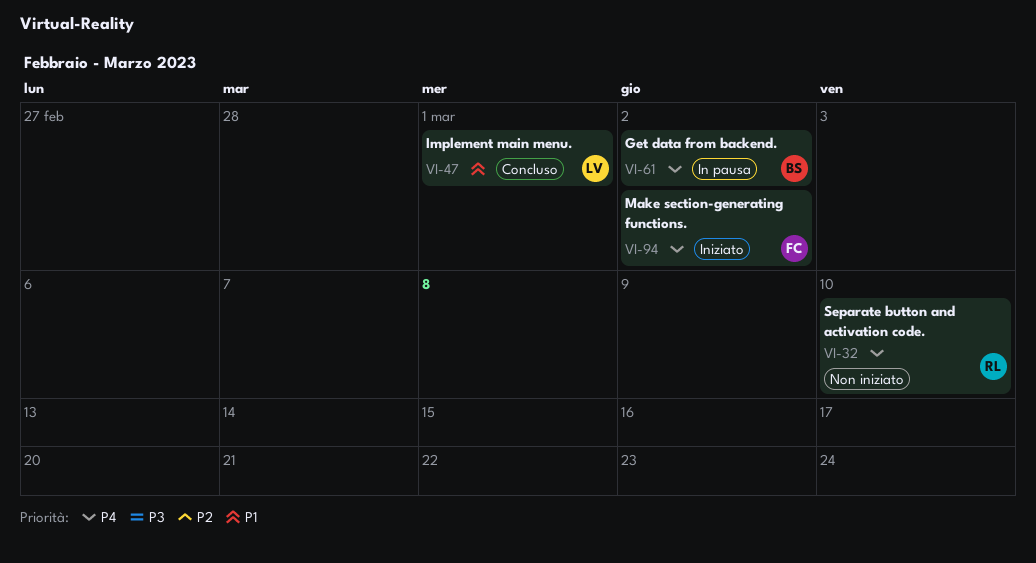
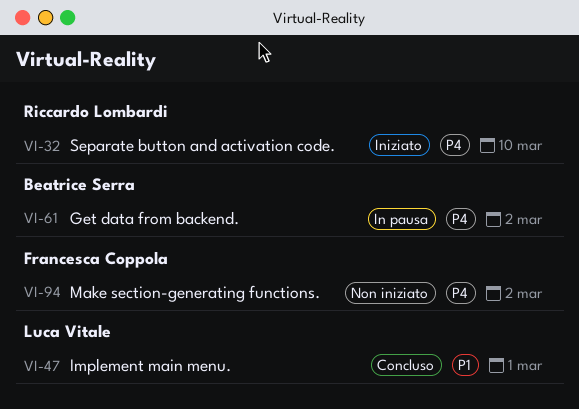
VI-32, status: Non iniziato -> Iniziato
VI-94, status: Iniziato -> Non iniziato

